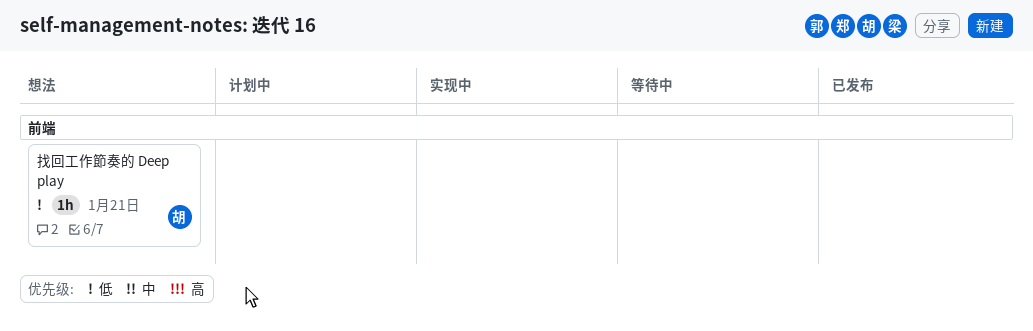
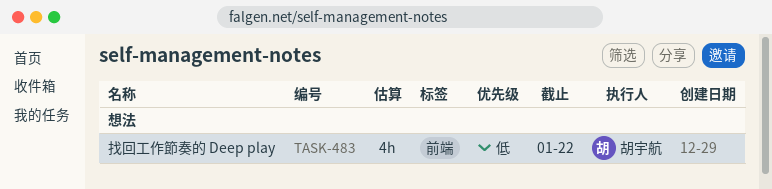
找回工作節奏的 Deep play, estimate: 1h -> 4h
找回工作節奏的 Deep play, due: Jan 21 -> Jan 22

